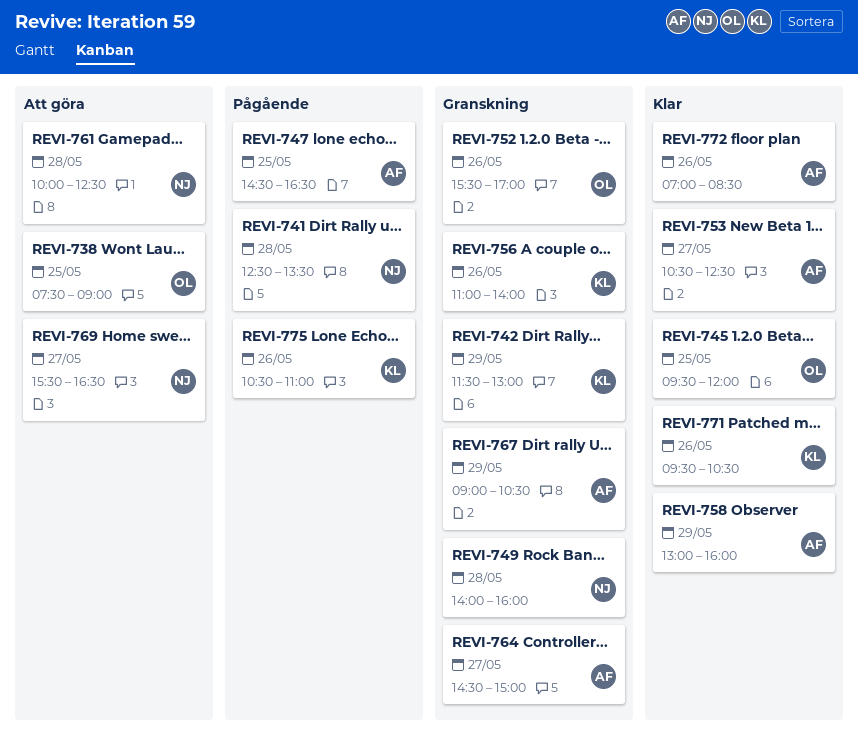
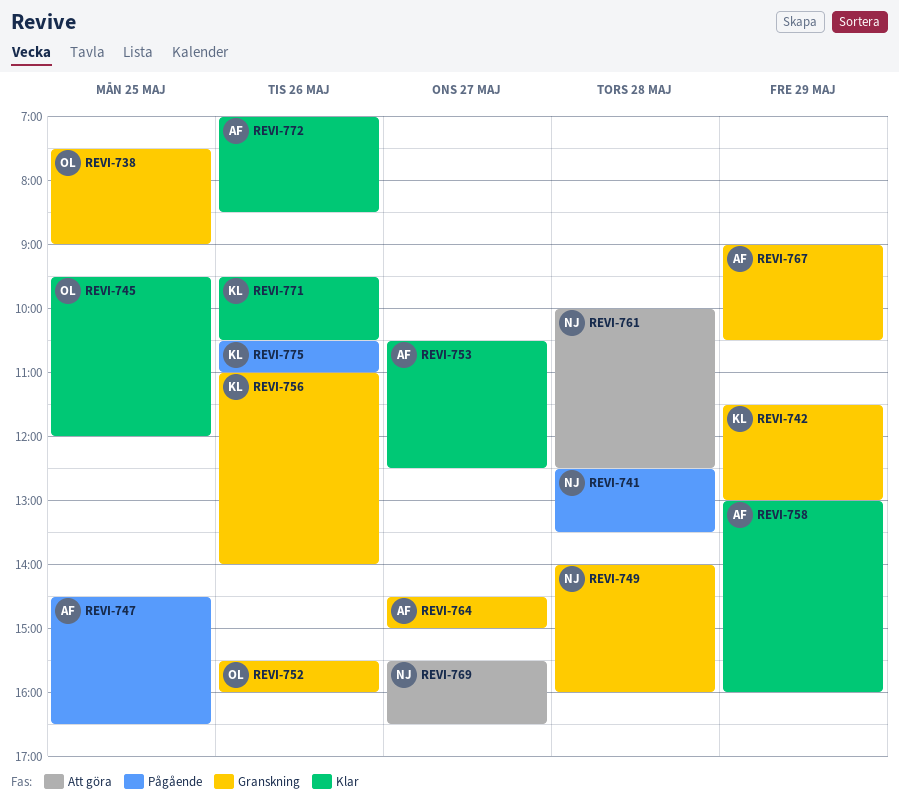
REVI-738, status: Att göra -> Granskning
REVI-752, ends: 17:00 -> 16:00

